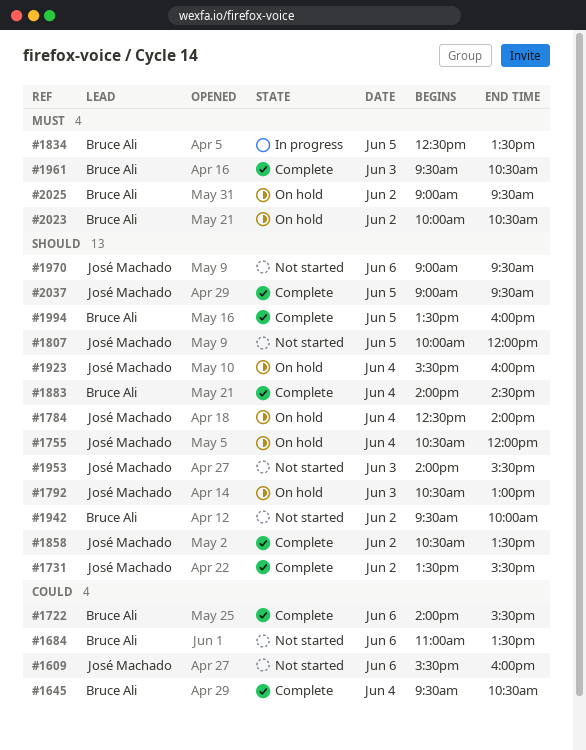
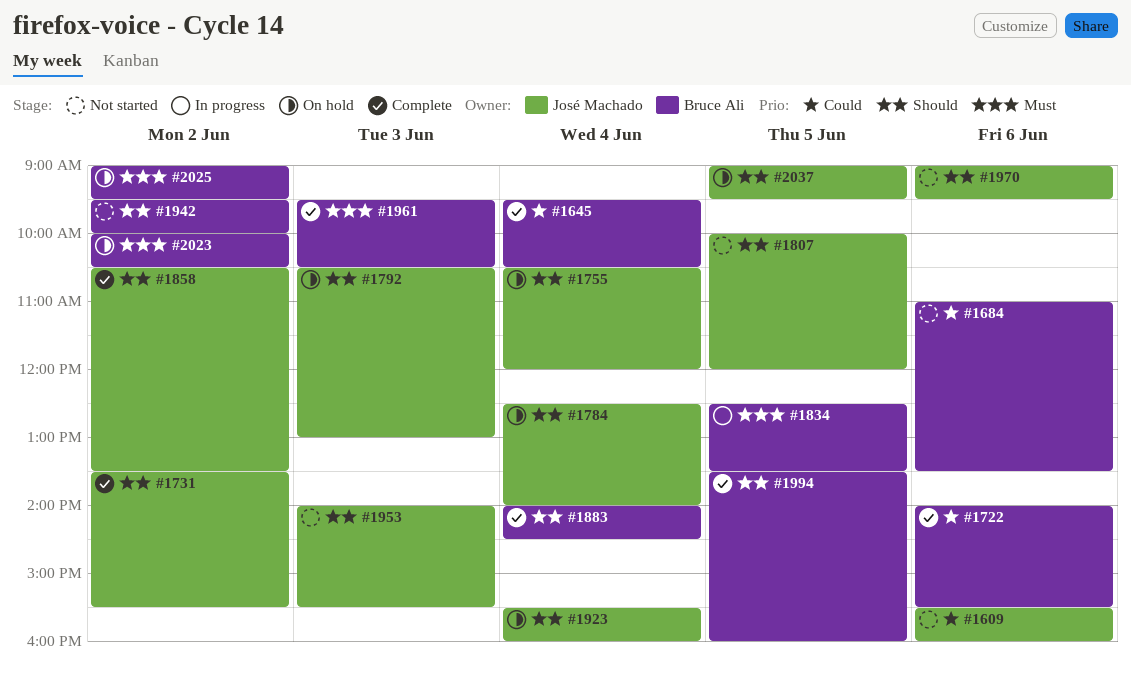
#2037, status: Complete -> On hold

